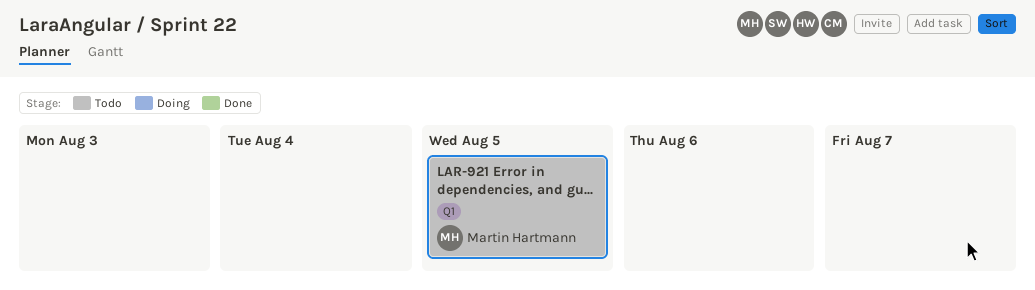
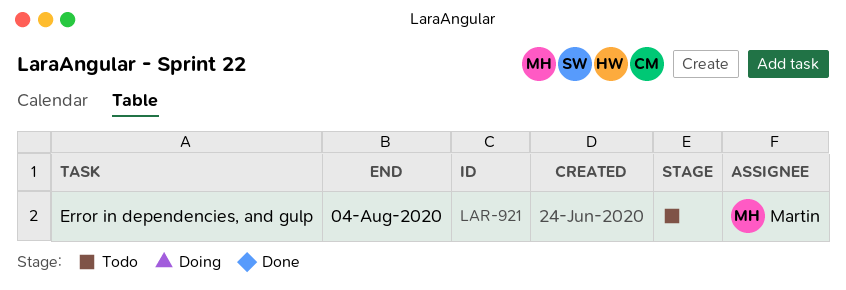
LAR-921, due: Aug 5 -> Aug 4

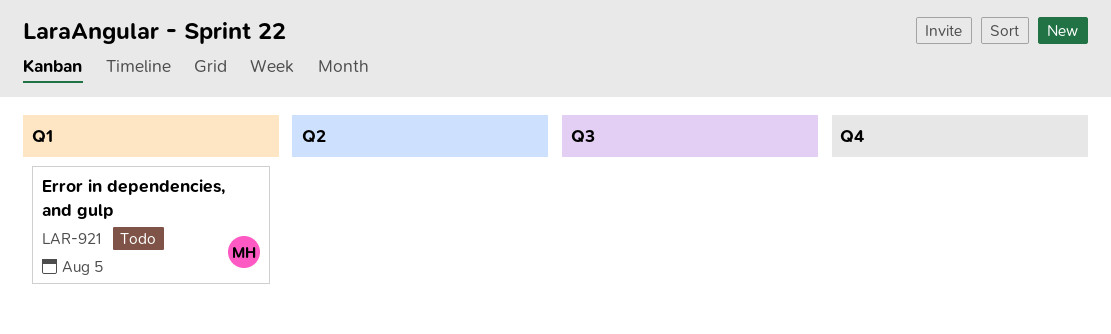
LAR-921, due: Aug 4 -> Aug 5

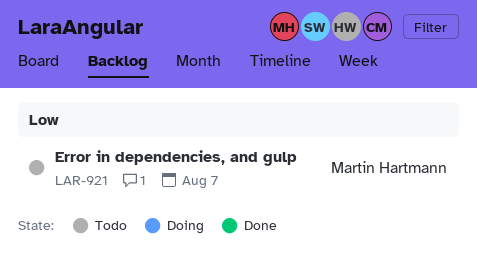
LAR-921, due: Aug 5 -> Aug 7

